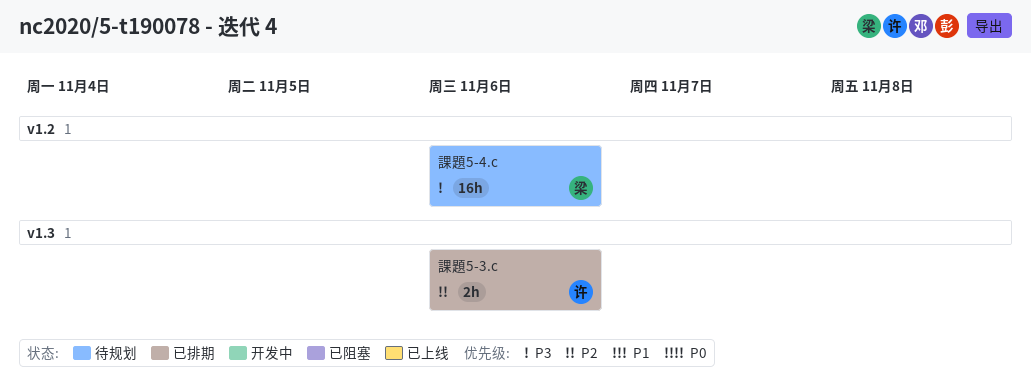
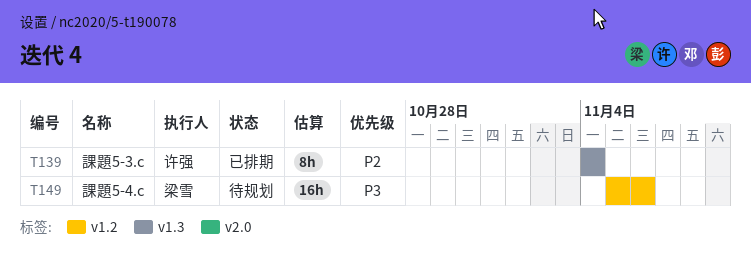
課題5-3.c, estimate: 2h -> 8h
課題5-3.c, due: Nov 6 -> Nov 4

